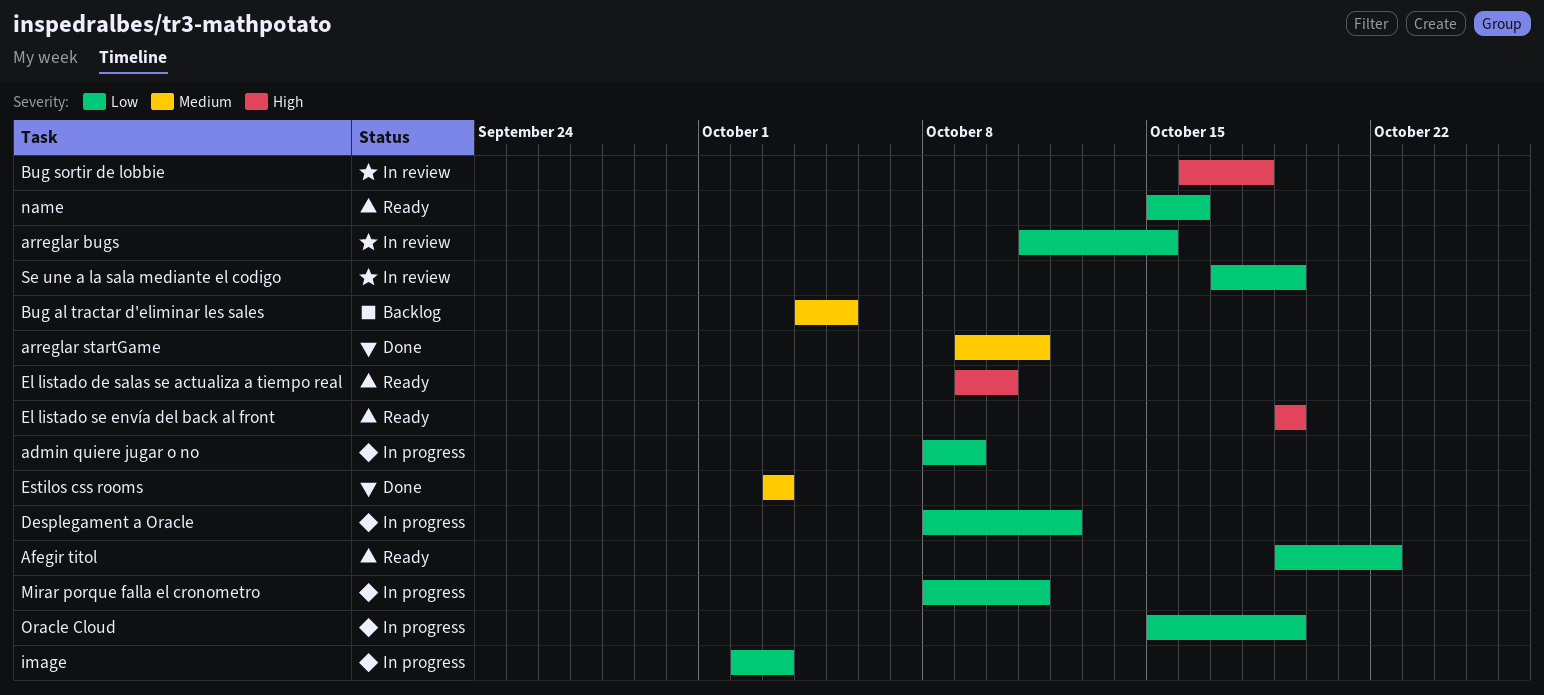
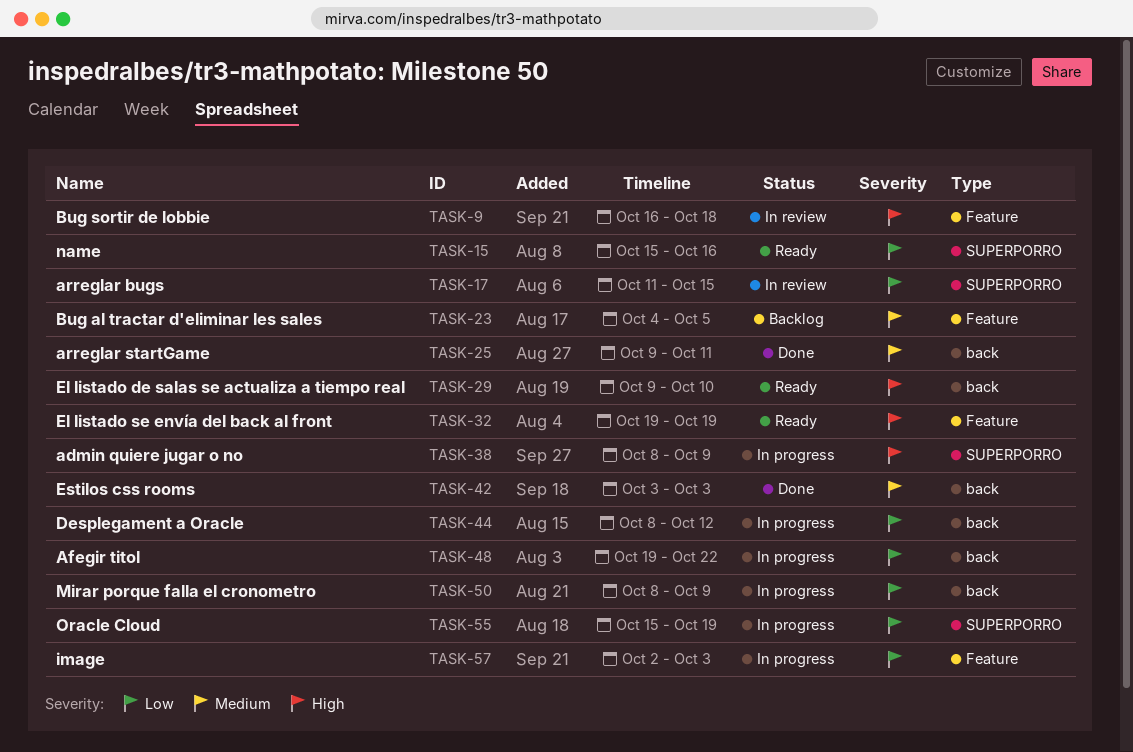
admin quiere jugar o no, priority: Low -> High
Afegir titol, status: Ready -> In progress
Mirar porque falla el cronometro, due: Oct 11 -> Oct 9
Se une a la sala mediante el codigo: present -> none

